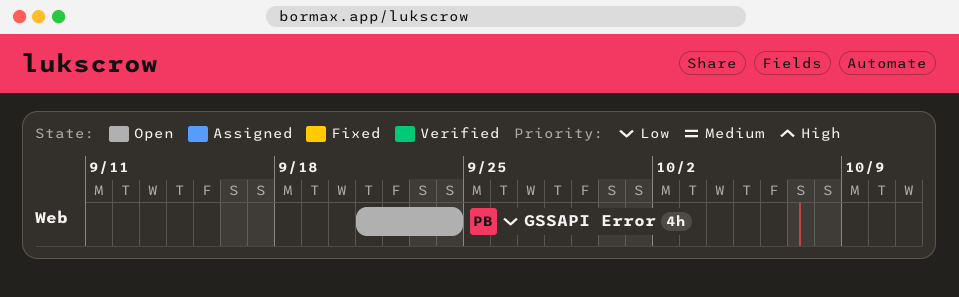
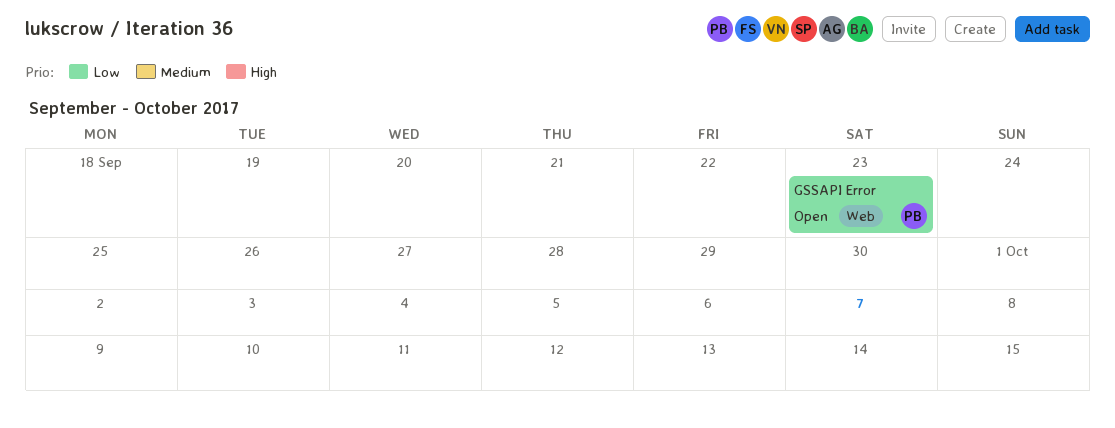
GSSAPI Error, due: Sep 24 -> Sep 23

